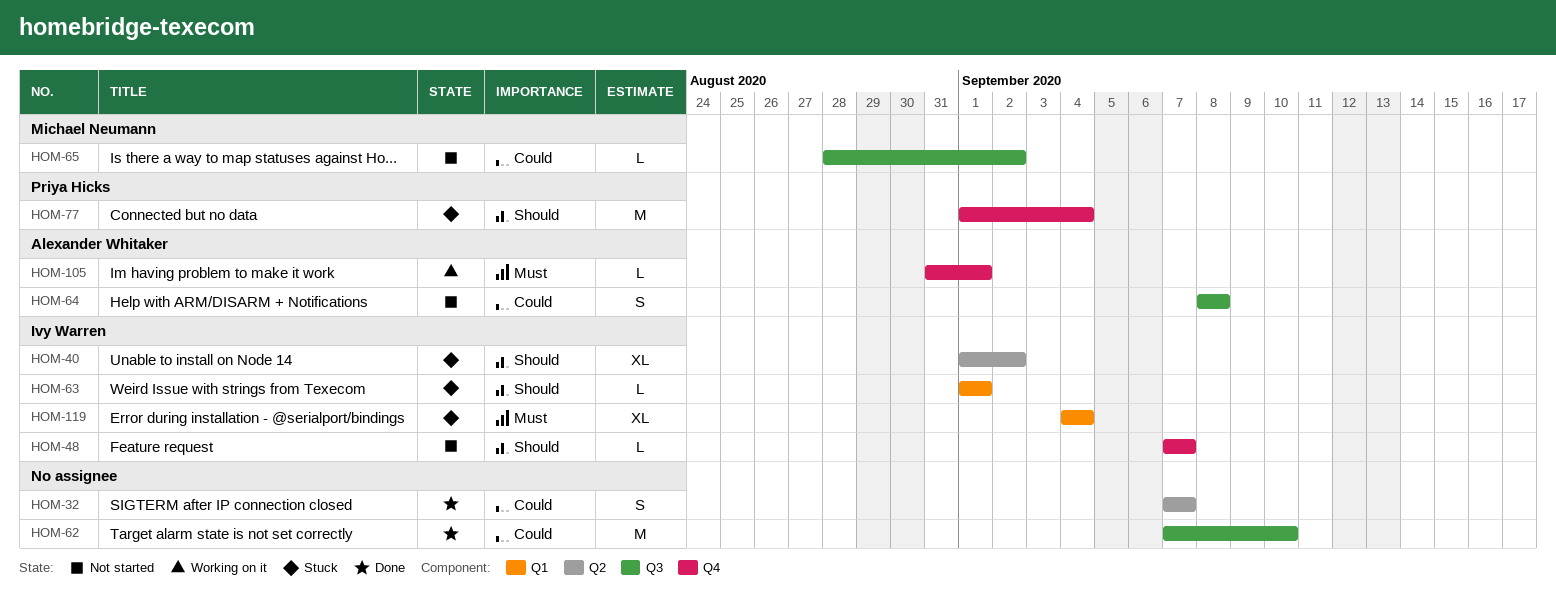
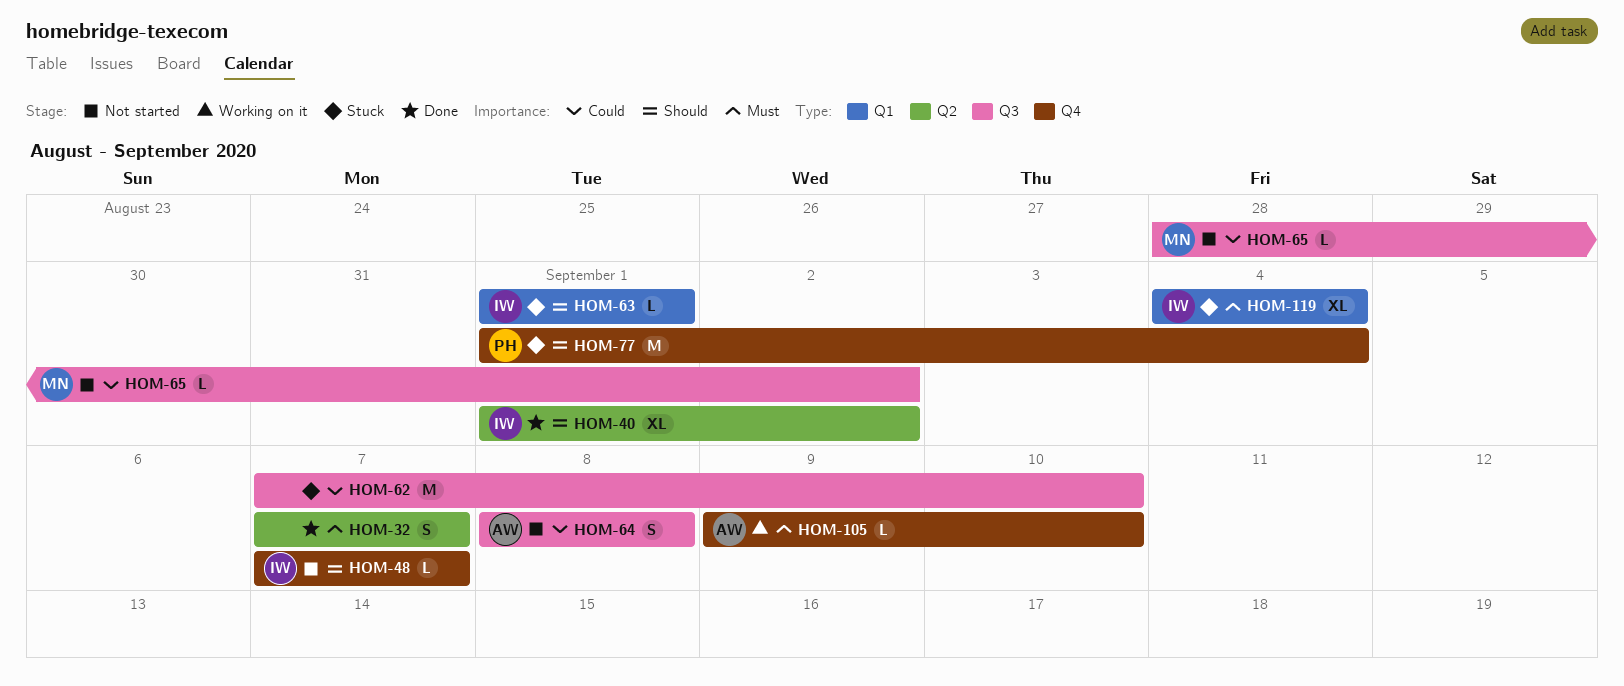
HOM-32, priority: Could -> Must
HOM-40, status: Stuck -> Done
HOM-62, status: Done -> Stuck
HOM-105, start: Aug 31 -> Sep 9
HOM-105, due: Sep 1 -> Sep 10

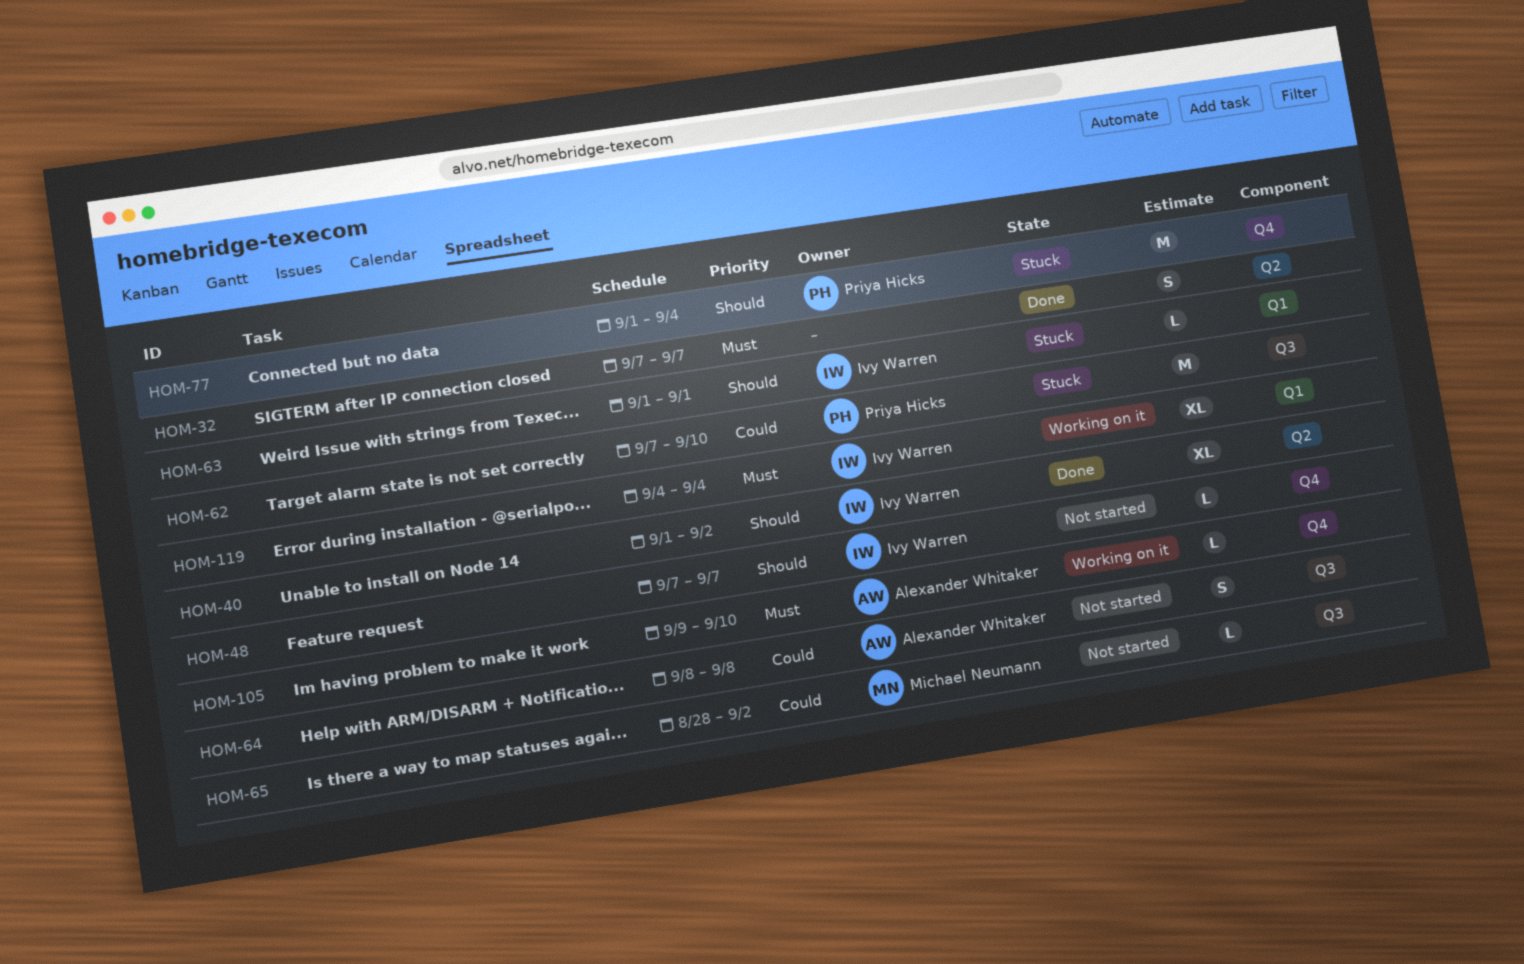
HOM-62, owner: none -> Priya Hicks
HOM-119, status: Stuck -> Working on it

